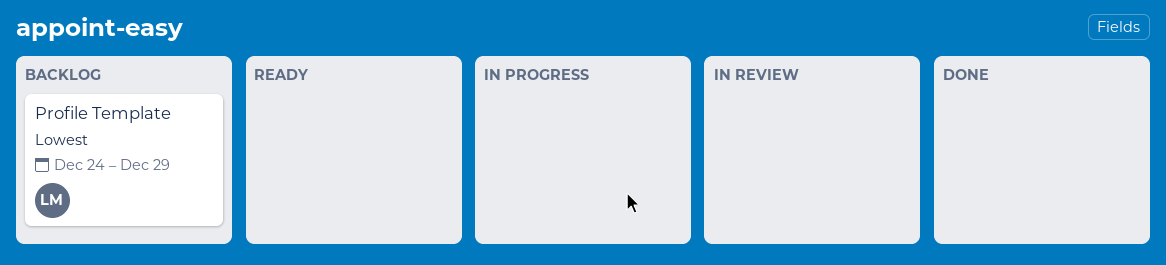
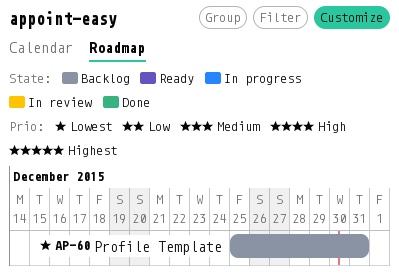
Profile Template, start: Dec 24 -> Dec 25
Profile Template, due: Dec 29 -> Dec 31

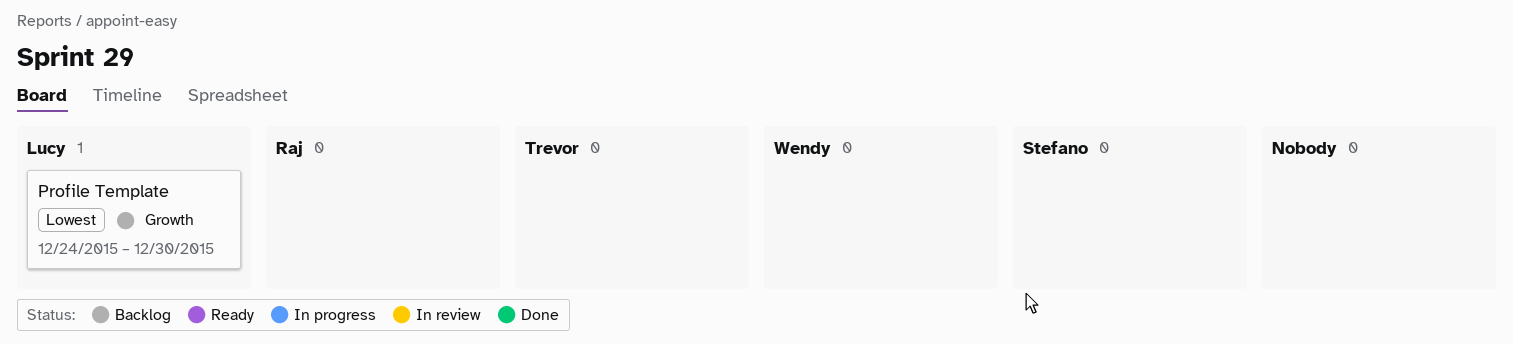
Profile Template, start: Dec 25 -> Dec 24
Profile Template, due: Dec 31 -> Dec 30

